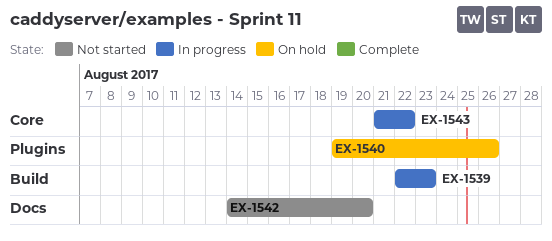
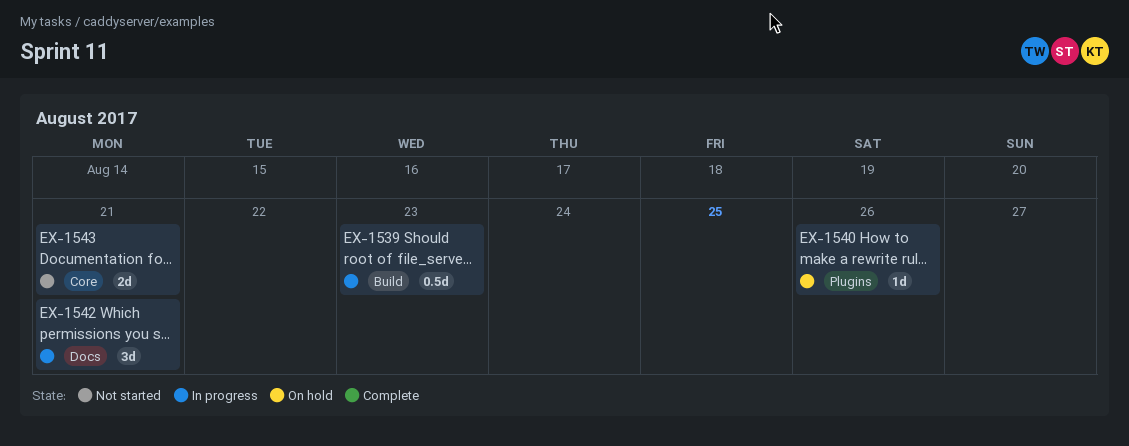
EX-1542, status: Not started -> In progress
EX-1542, due: Aug 20 -> Aug 21
EX-1543, status: In progress -> Not started
EX-1543, due: Aug 22 -> Aug 21

